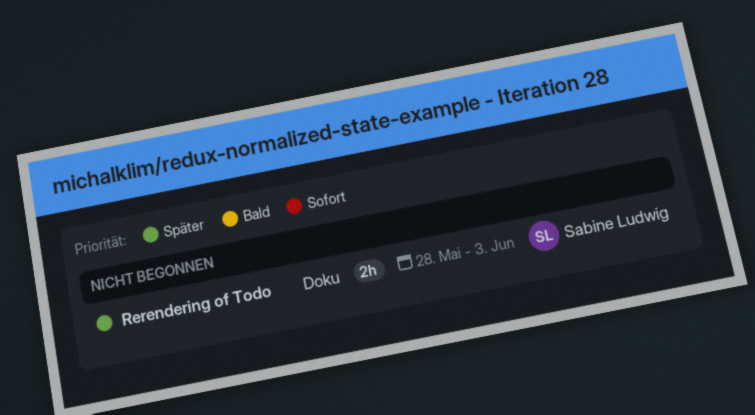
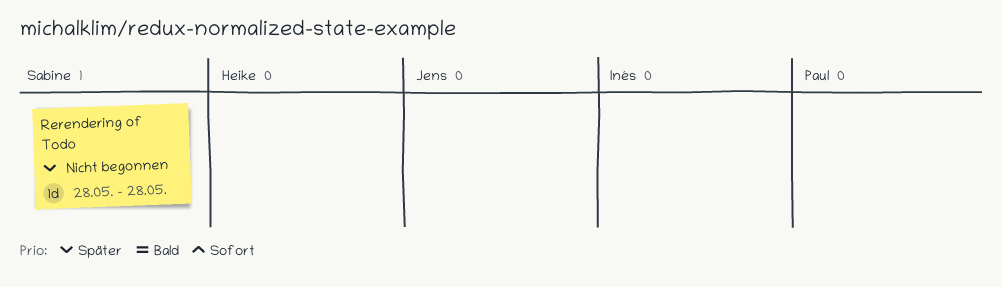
Rerendering of Todo, estimate: 2h -> 1d
Rerendering of Todo, due: Jun 3 -> May 28

